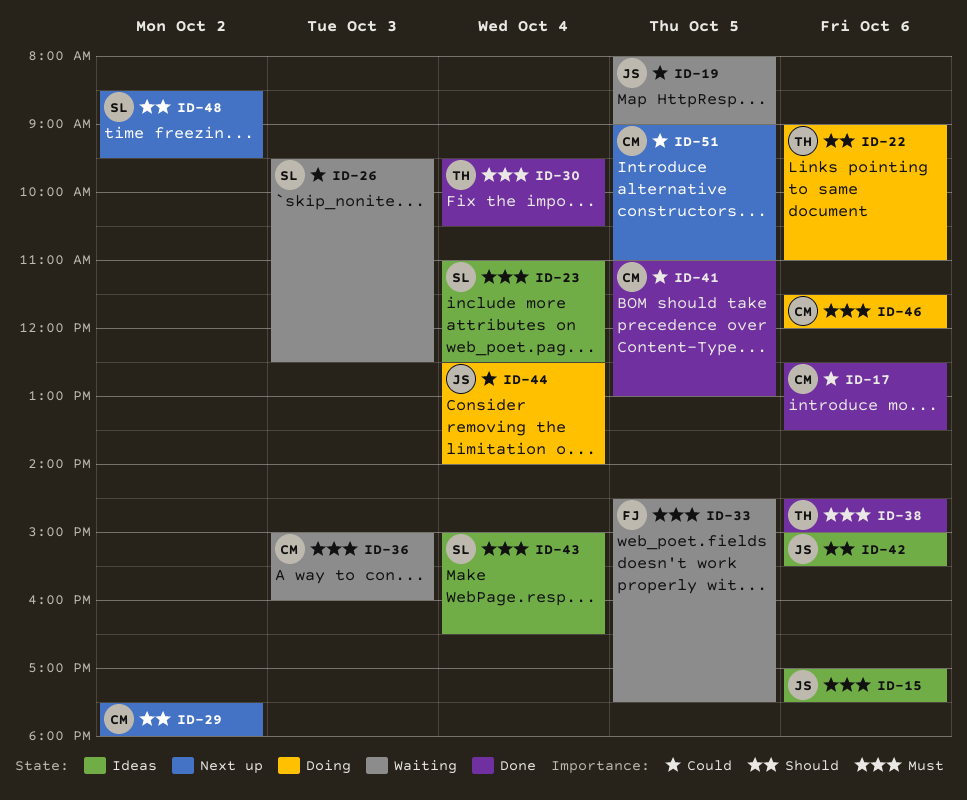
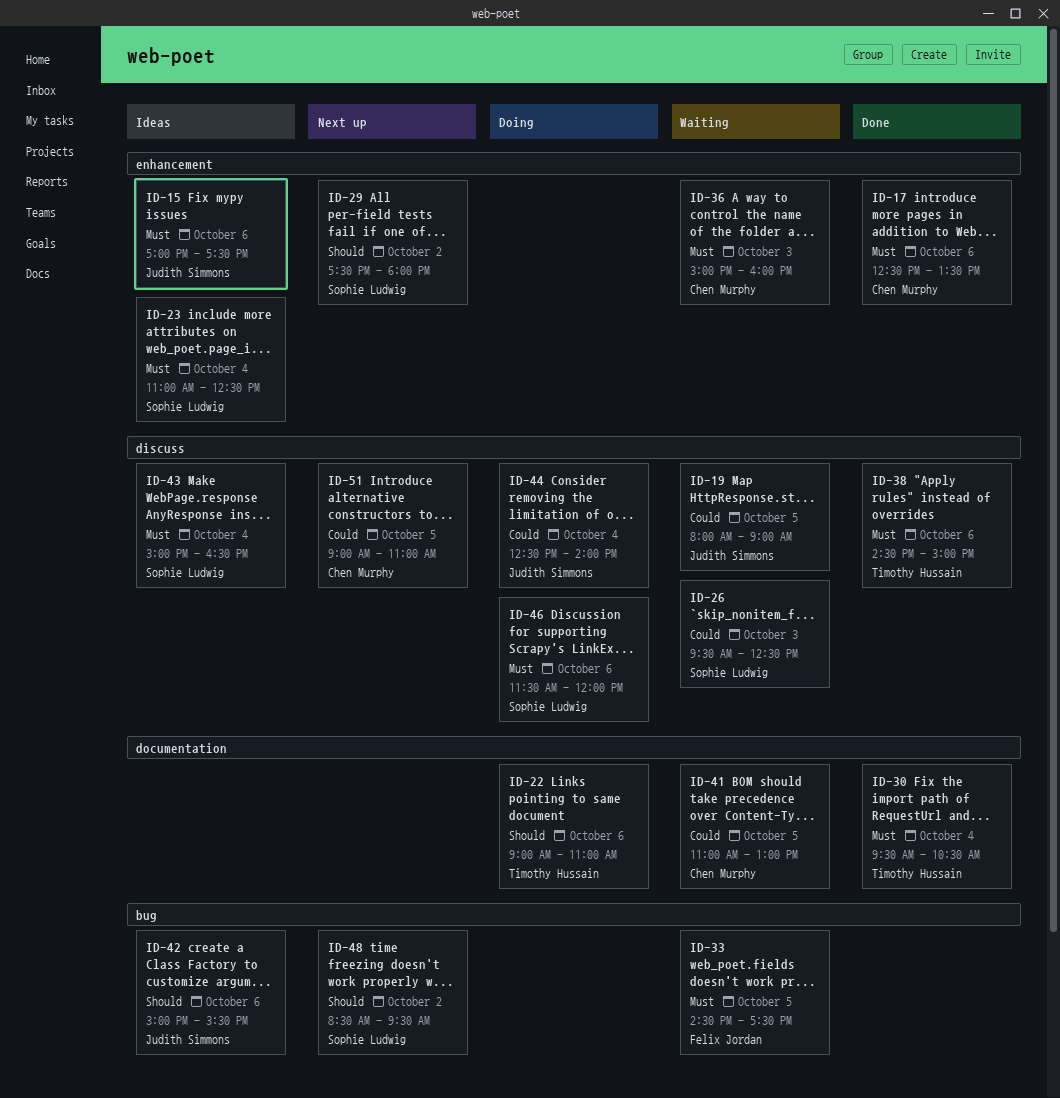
ID-17, priority: Could -> Must
ID-29, owner: Chen Murphy -> Sophie Ludwig
ID-41, status: Done -> Waiting
ID-46, owner: Chen Murphy -> Sophie Ludwig

